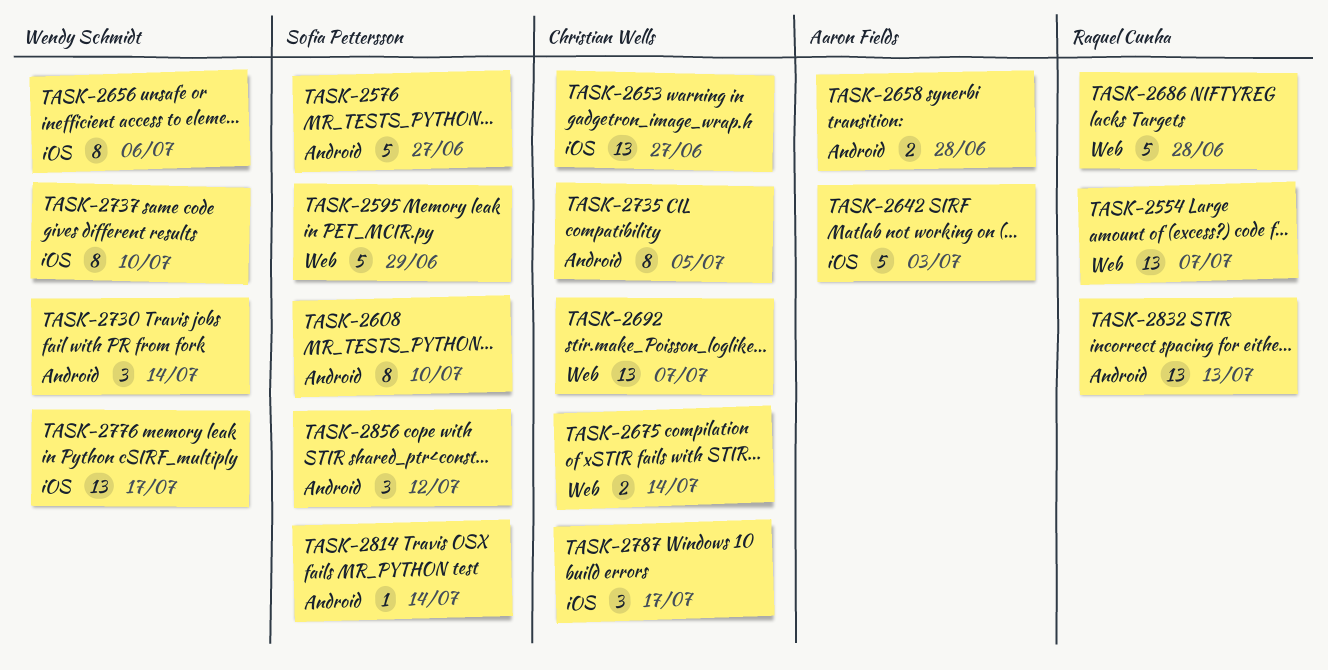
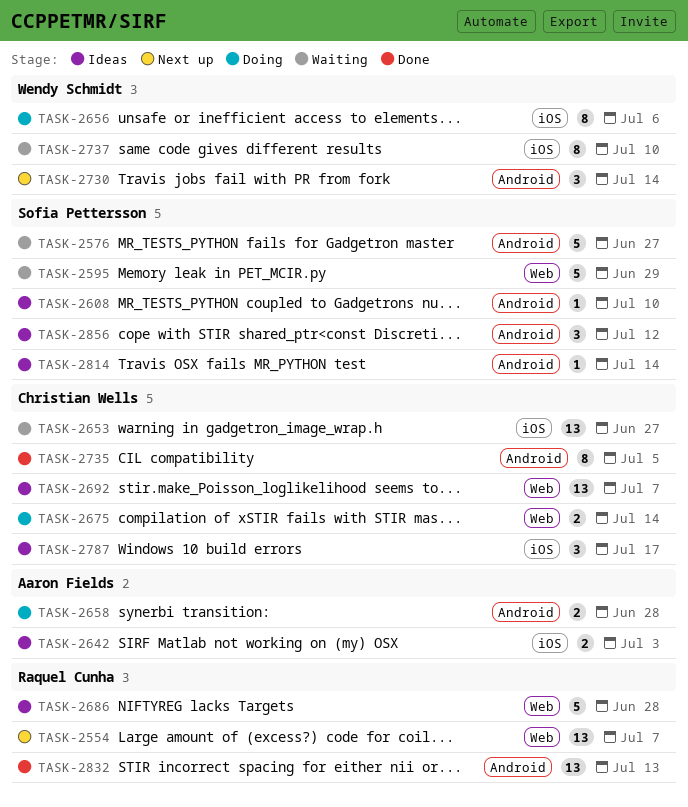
TASK-2608, estimate: 8 -> 1
TASK-2642, estimate: 5 -> 2
TASK-2776: present -> none

